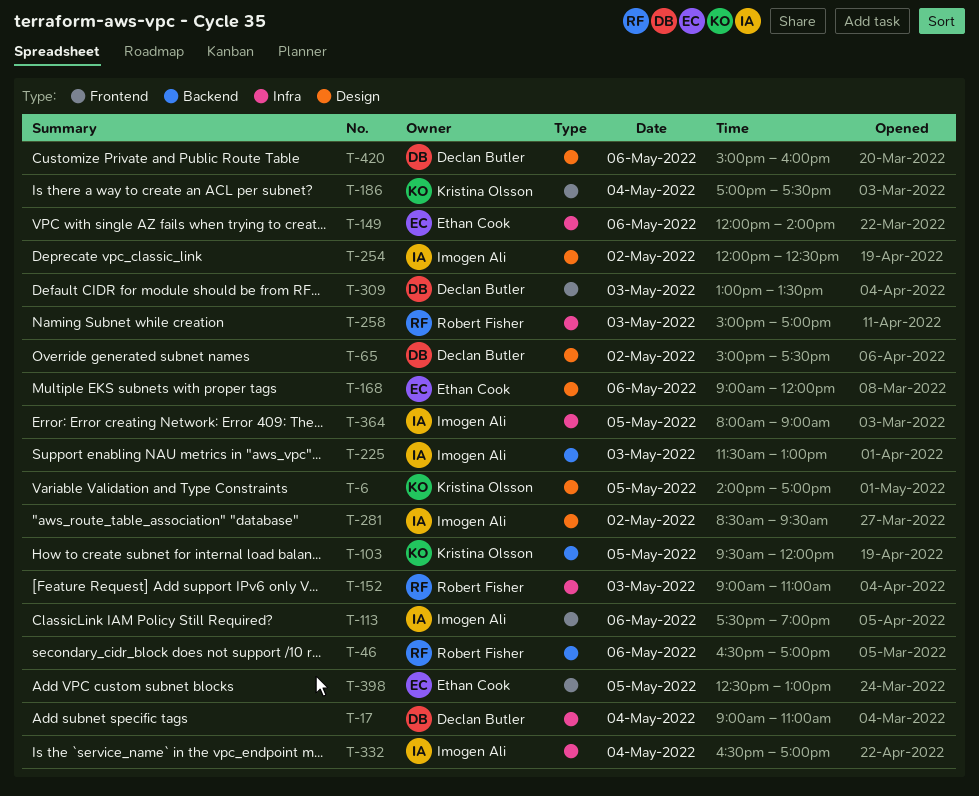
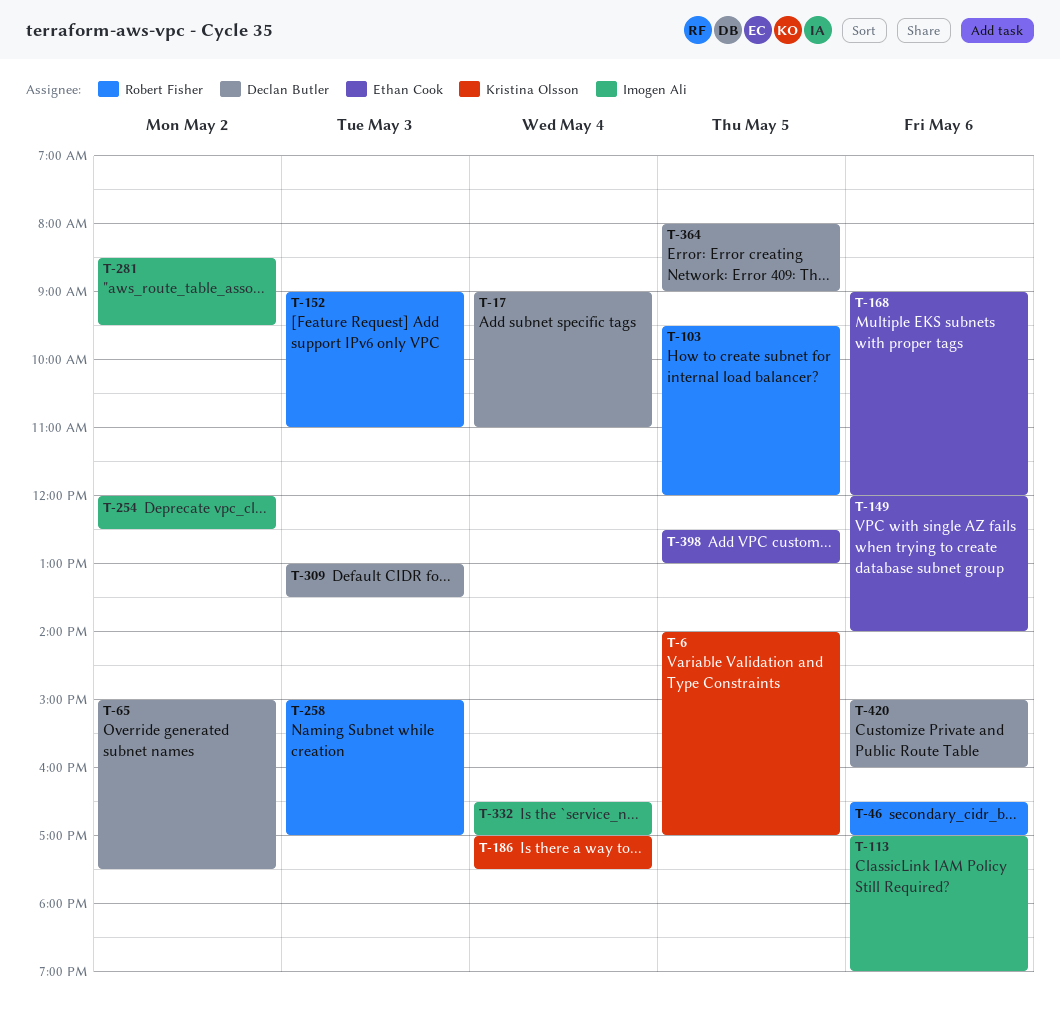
T-103, owner: Kristina Olsson -> Robert Fisher
T-113, begins: 17:30 -> 17:00
T-225: present -> none
T-364, owner: Imogen Ali -> Declan Butler

